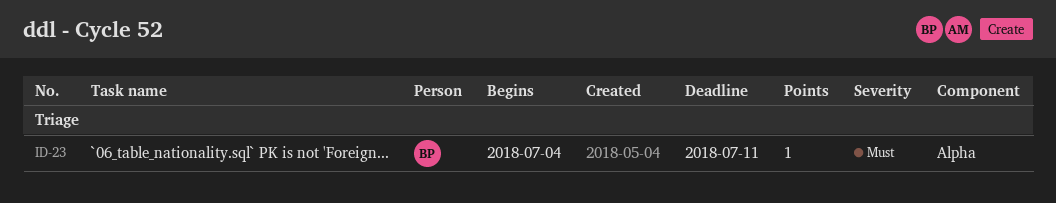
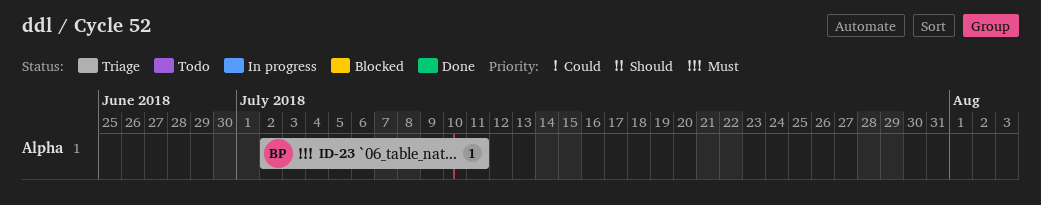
ID-23, start: Jul 4 -> Jul 2

